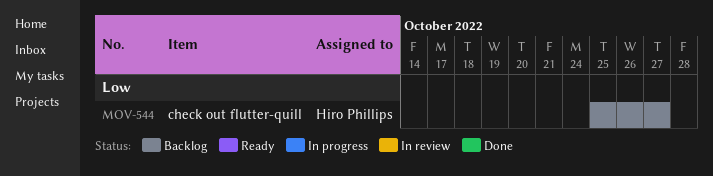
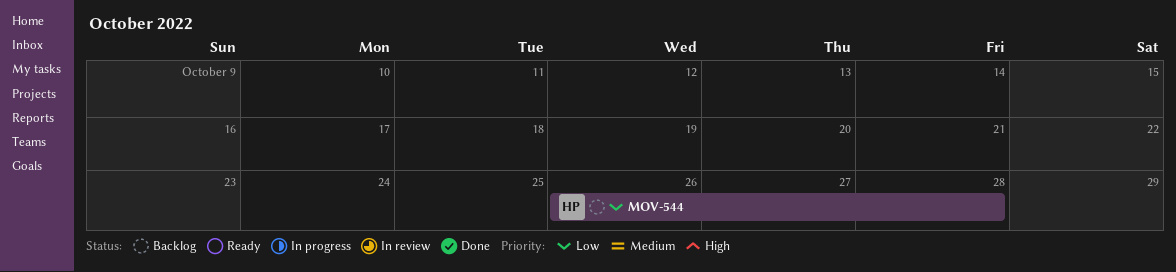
MOV-544, start: Oct 25 -> Oct 26
MOV-544, due: Oct 27 -> Oct 28

